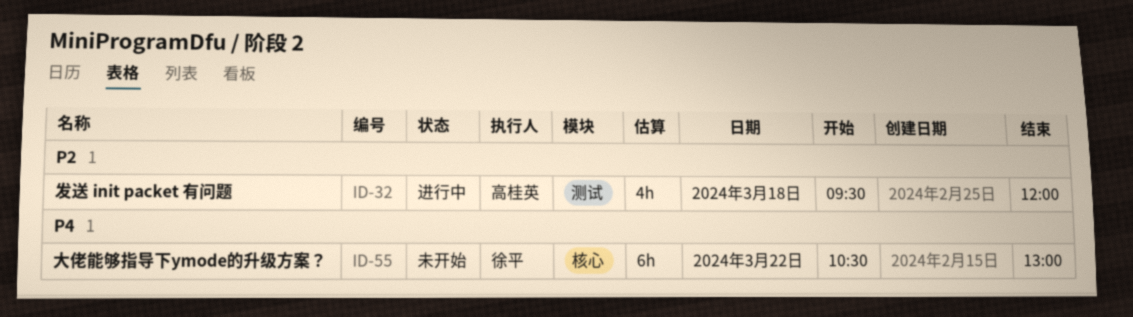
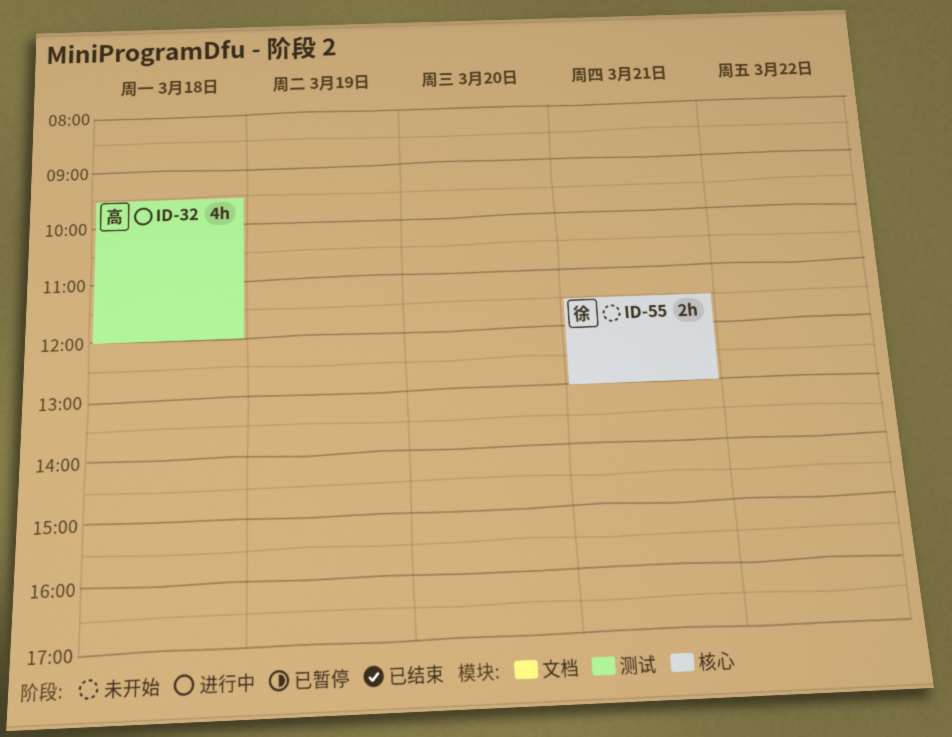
ID-55, estimate: 6h -> 2h
ID-55, day: Mar 22 -> Mar 21
ID-55, begins: 10:30 -> 11:30

